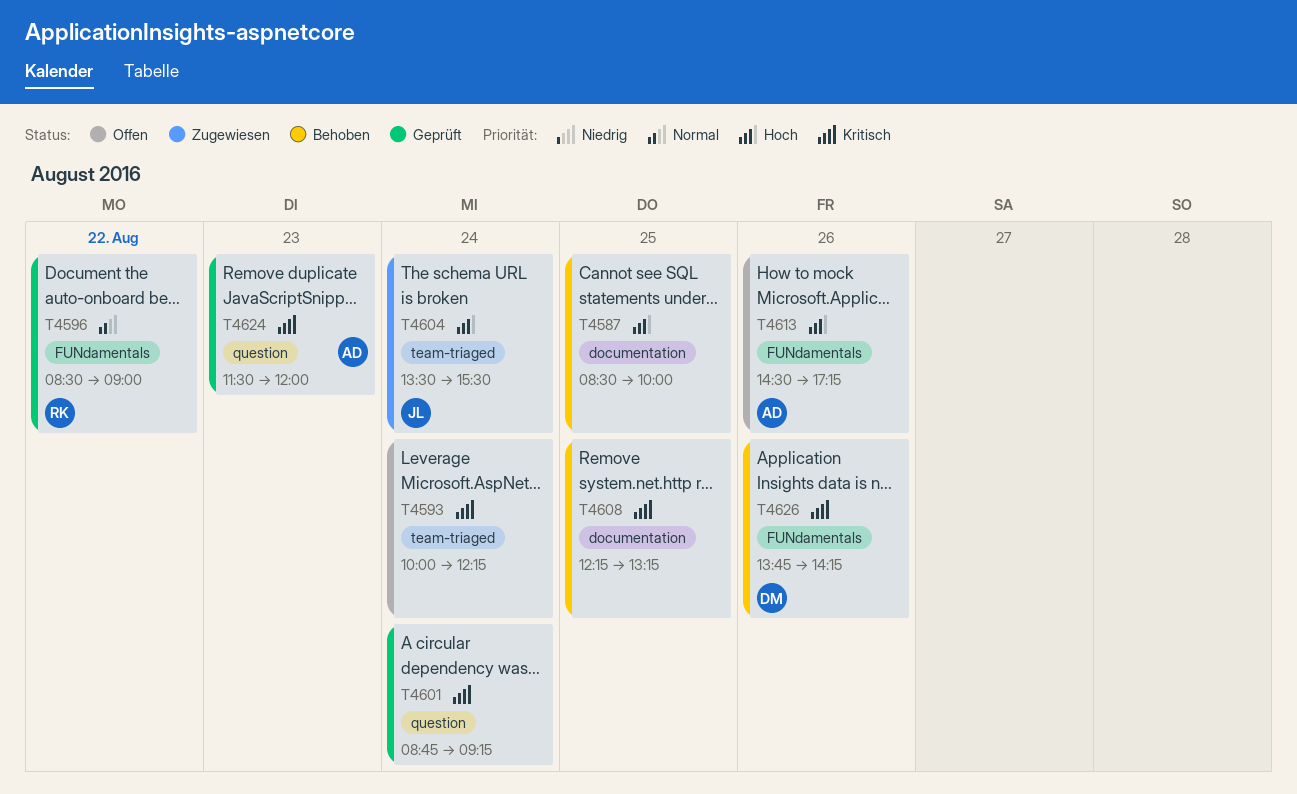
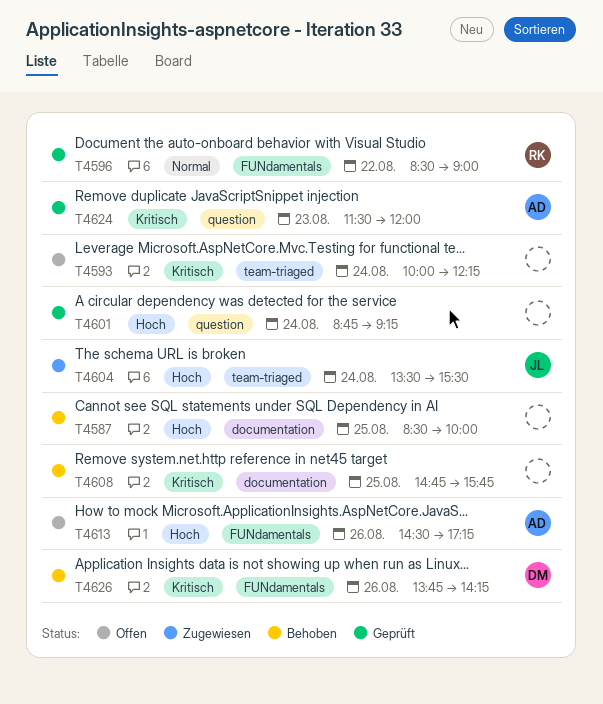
T4601, priority: Kritisch -> Hoch
T4608, begins: 12:15 -> 14:45
T4608, ends: 13:15 -> 15:45

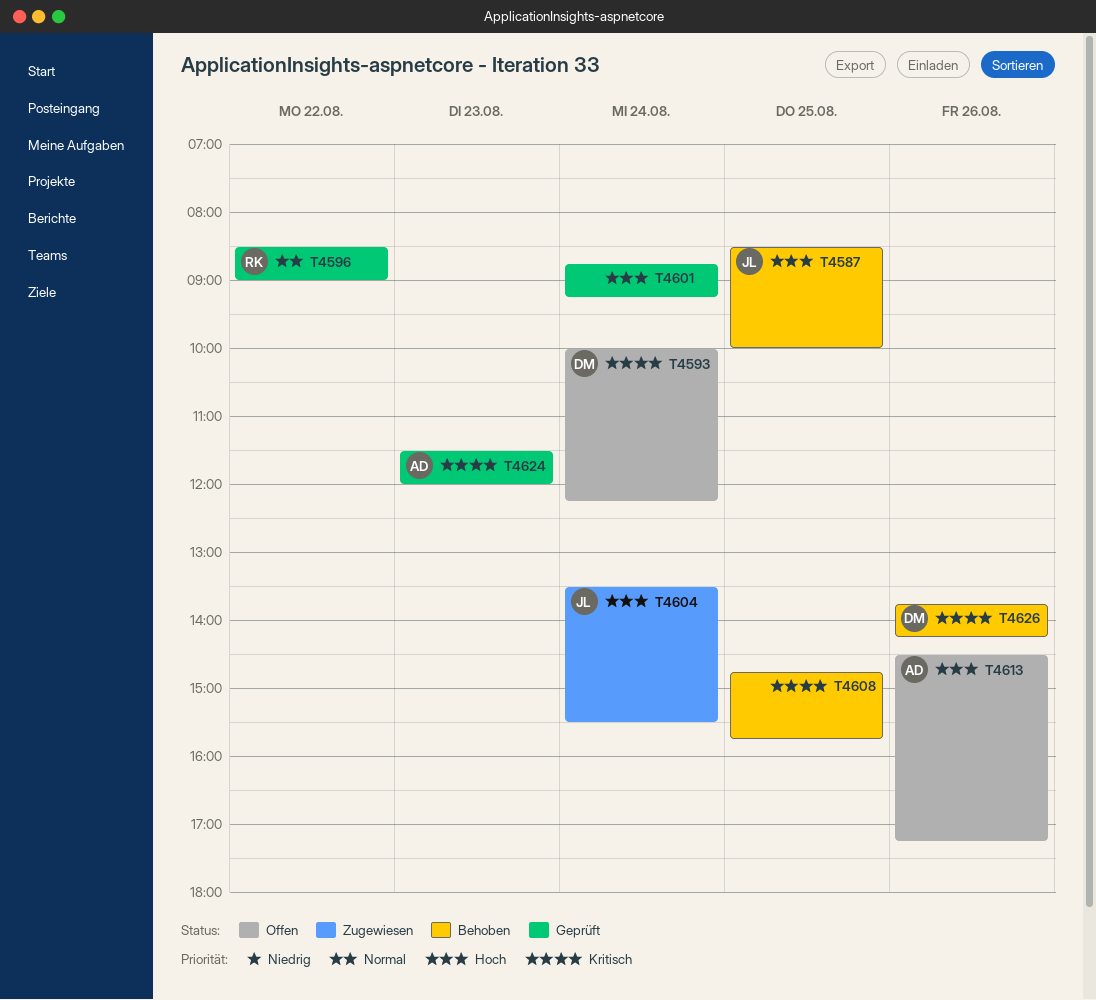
T4587, owner: none -> JL
T4593, owner: none -> DM

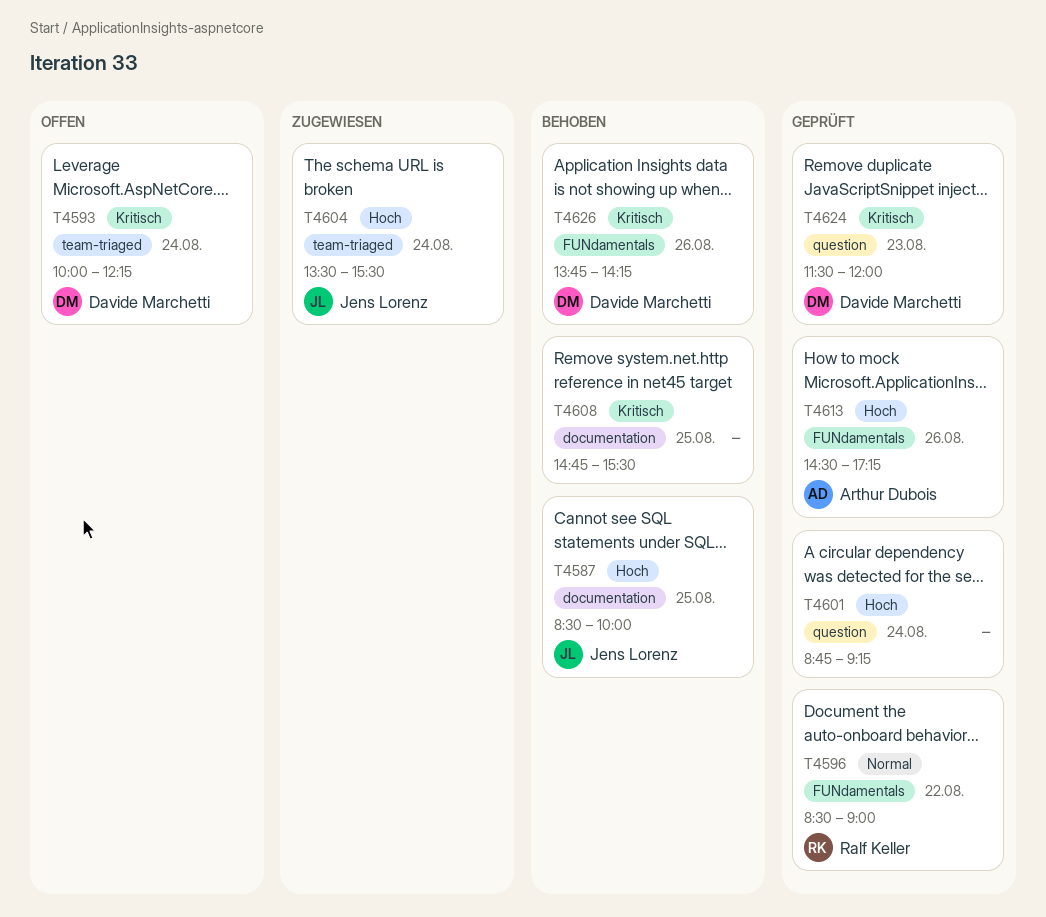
T4608, ends: 15:45 -> 15:30
T4613, status: Offen -> Geprüft
T4624, owner: Arthur Dubois -> Davide Marchetti

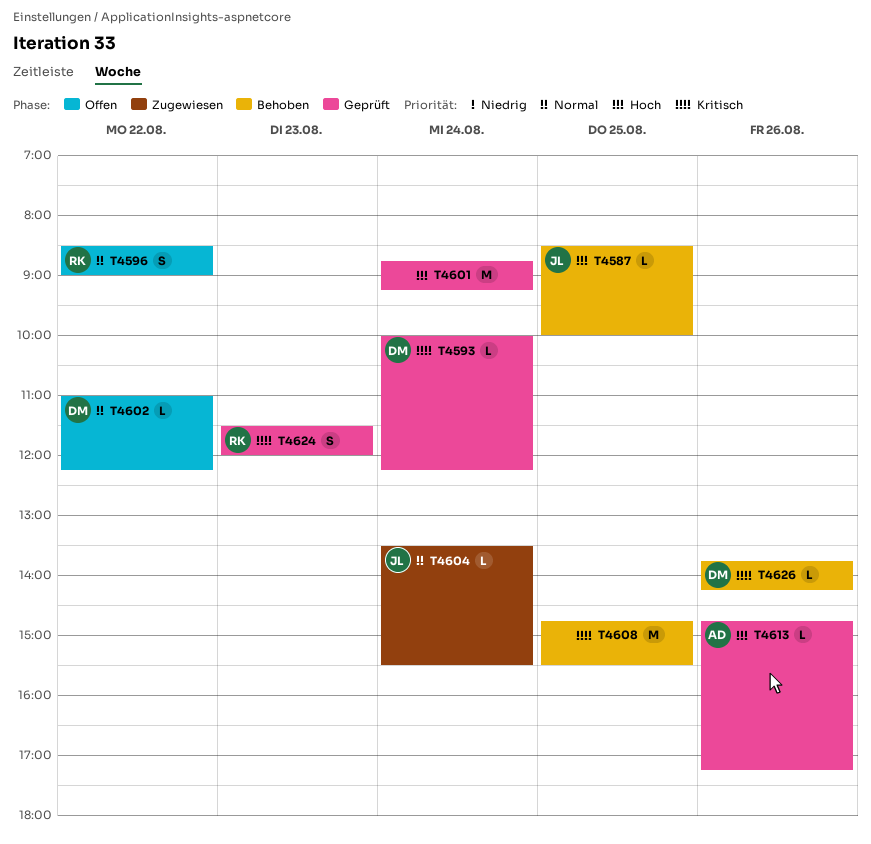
T4593, status: Offen -> Geprüft
T4596, status: Geprüft -> Offen
T4602: none -> present
T4604, priority: Hoch -> Normal
T4613, begins: 14:30 -> 14:45
T4624, owner: Davide Marchetti -> Ralf Keller

